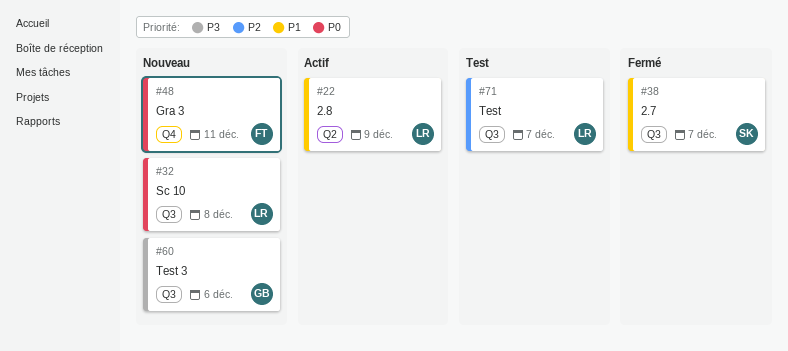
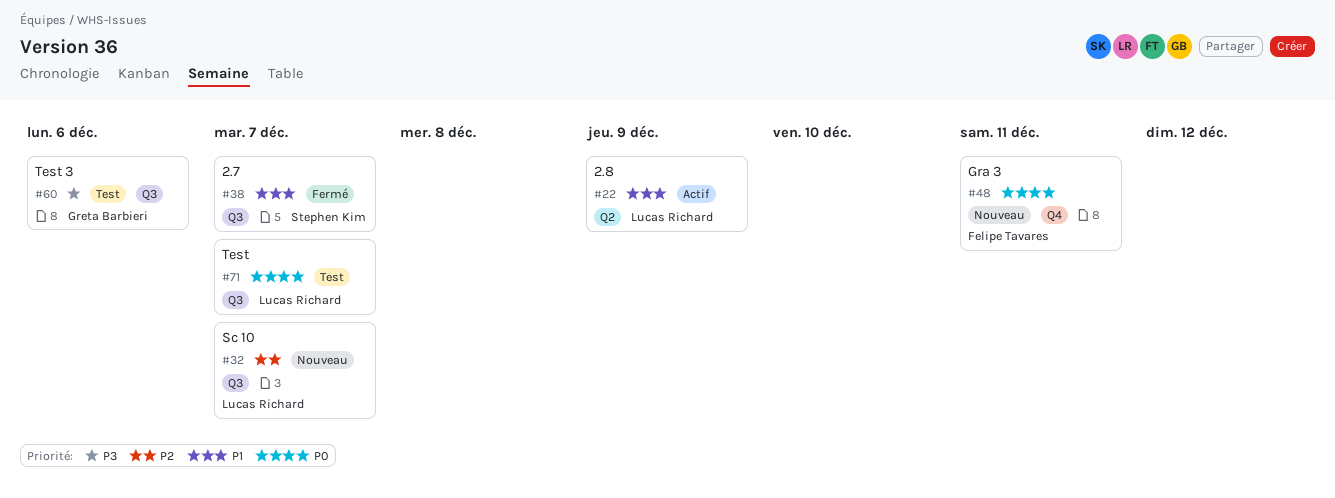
#32, priority: P0 -> P2
#32, due: Dec 8 -> Dec 7
#60, status: Nouveau -> Test
#71, priority: P2 -> P0

